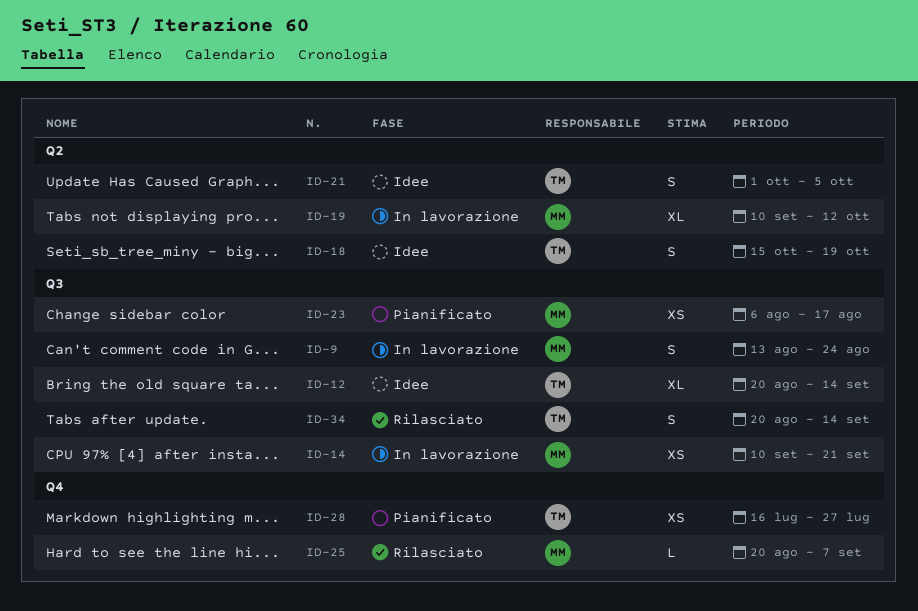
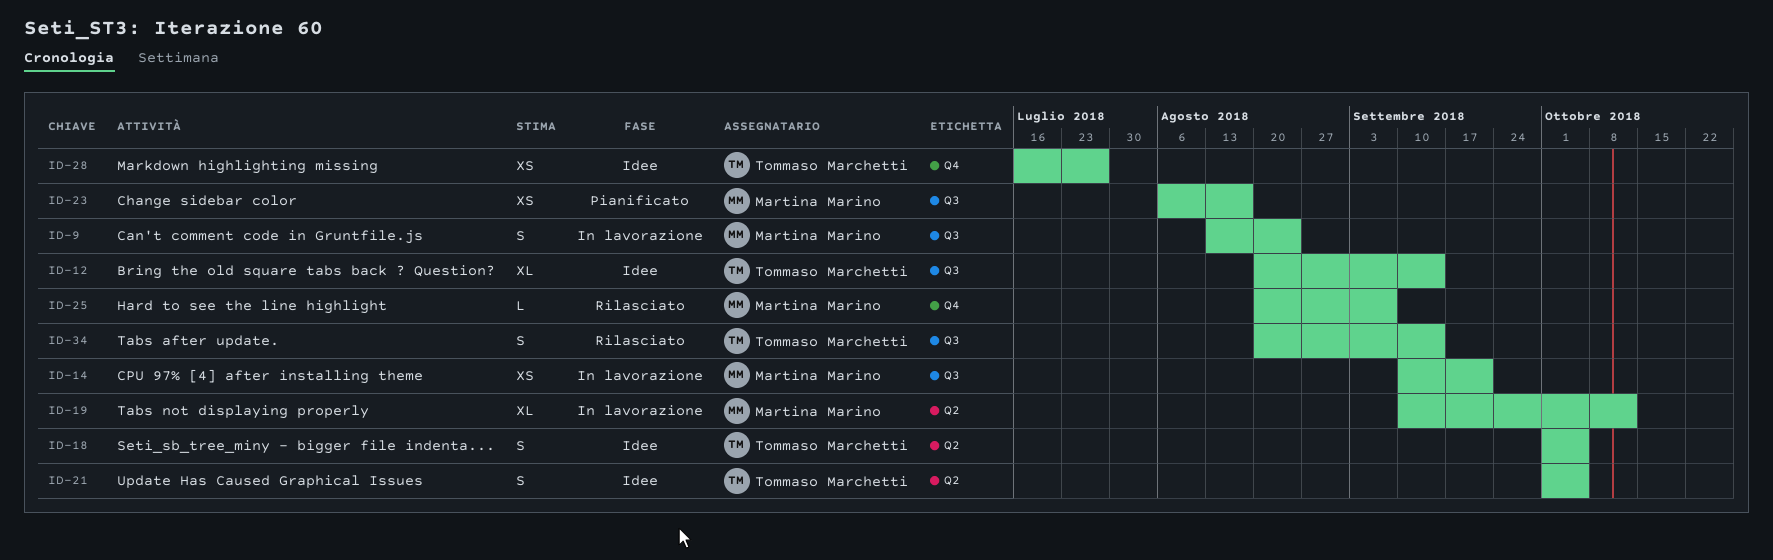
ID-18, start: Oct 15 -> Oct 1
ID-18, due: Oct 19 -> Oct 5
ID-28, status: Pianificato -> Idee

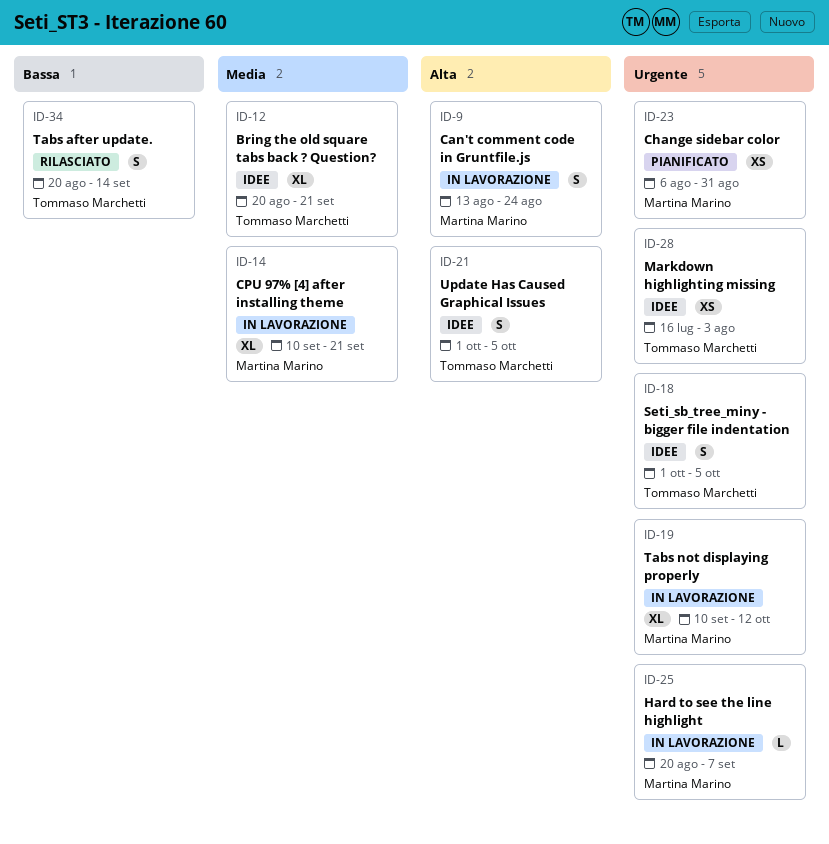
ID-12, due: Sep 14 -> Sep 21
ID-14, estimate: XS -> XL
ID-23, due: Aug 17 -> Aug 31
ID-25, status: Rilasciato -> In lavorazione
ID-28, due: Jul 27 -> Aug 3

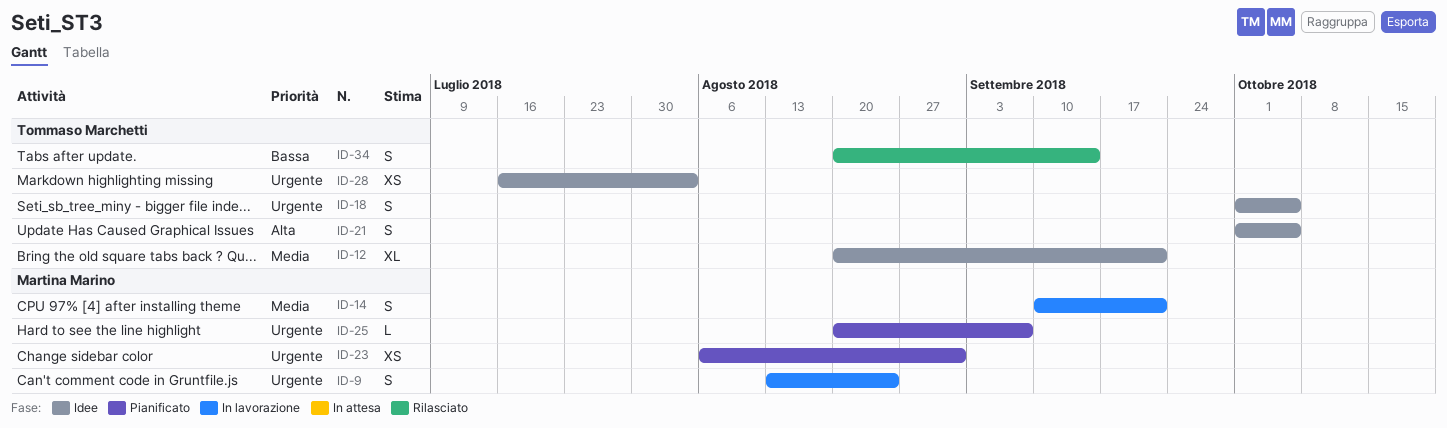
ID-9, priority: Alta -> Urgente
ID-14, estimate: XL -> S
ID-19: present -> none
ID-25, status: In lavorazione -> Pianificato

